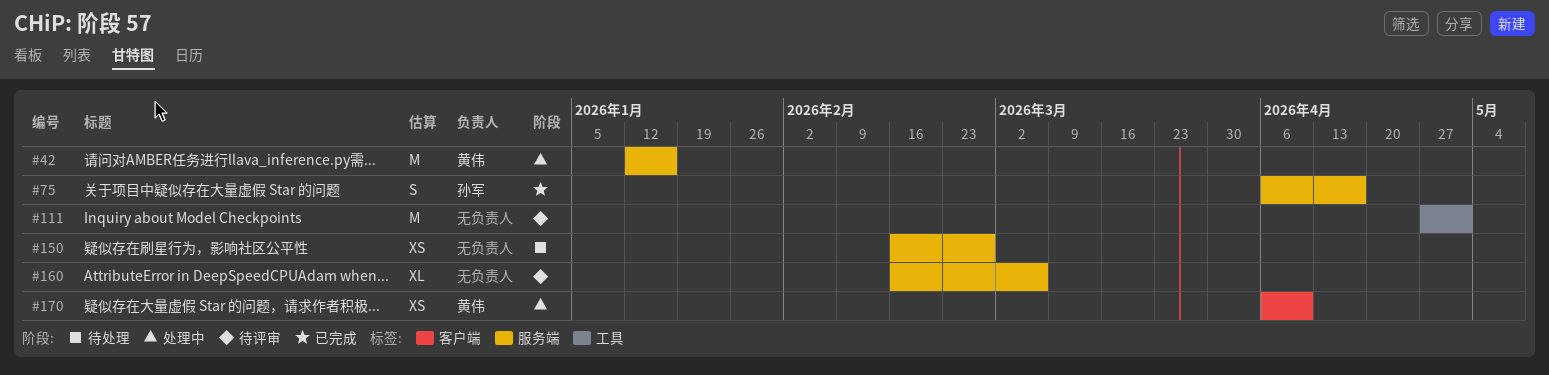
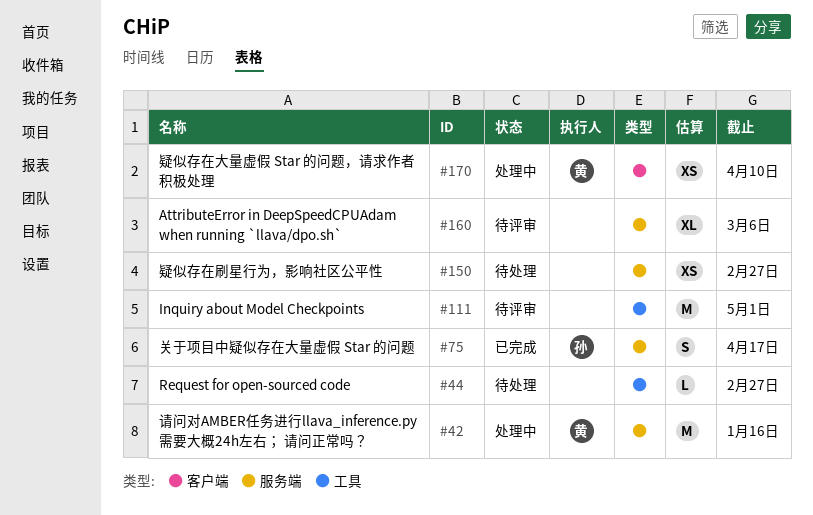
#44: none -> present

